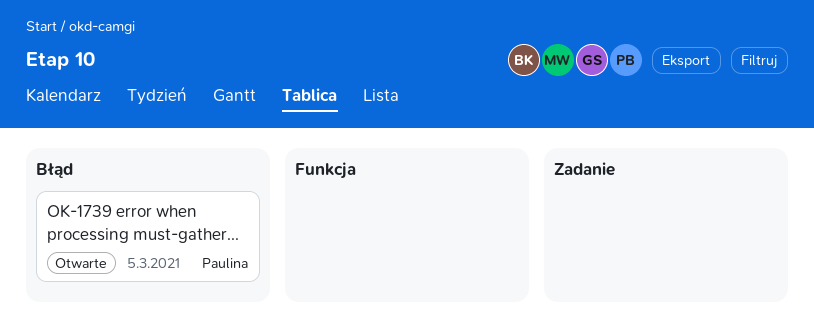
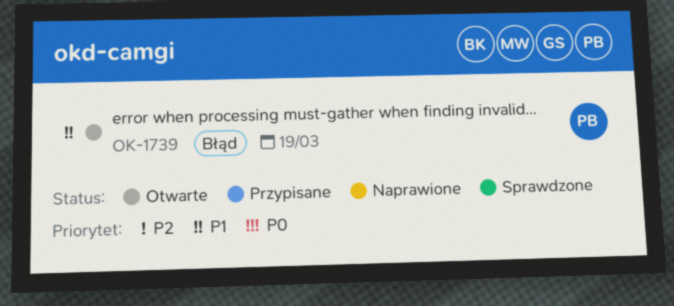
OK-1739, due: Mar 5 -> Mar 19

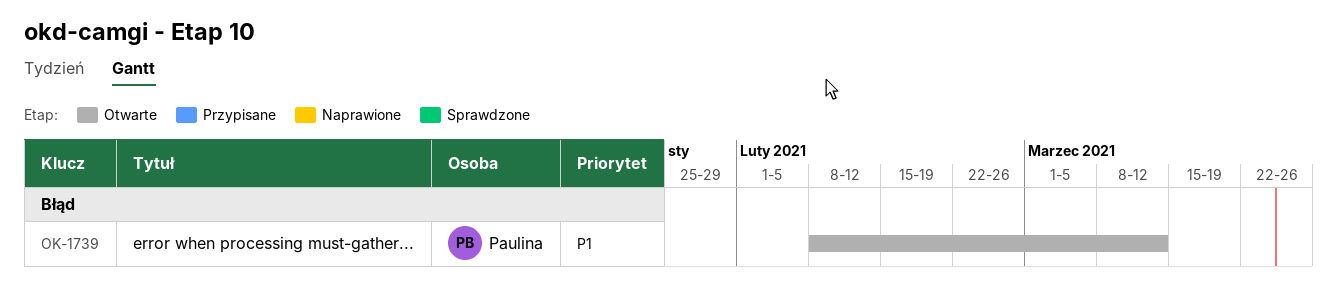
OK-1739, due: Mar 19 -> Mar 12

